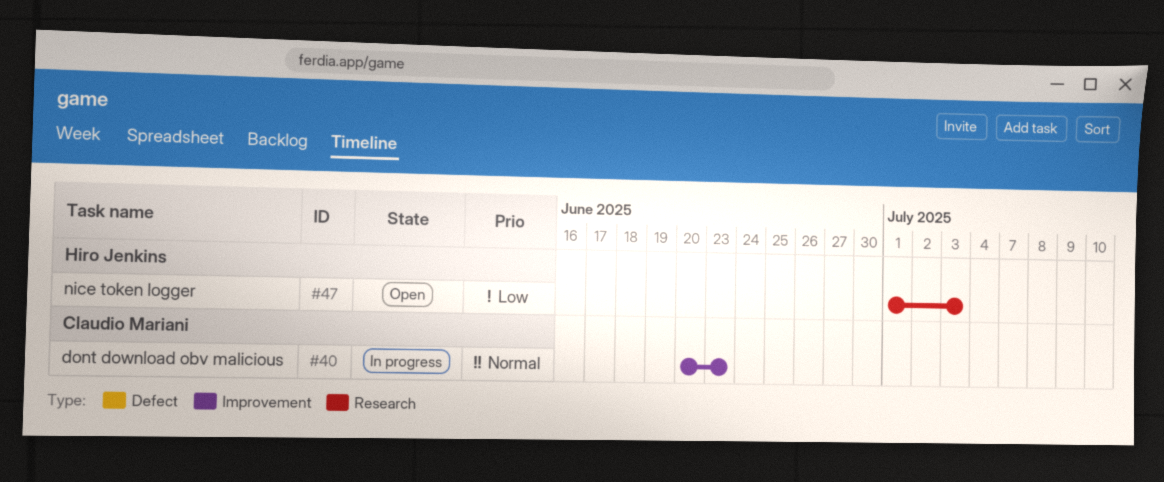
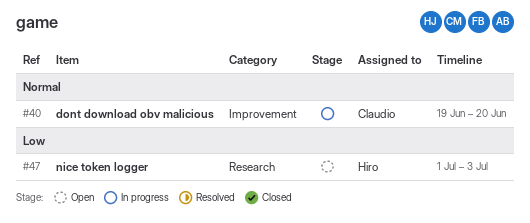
#40, start: Jun 20 -> Jun 19
#40, due: Jun 23 -> Jun 20

